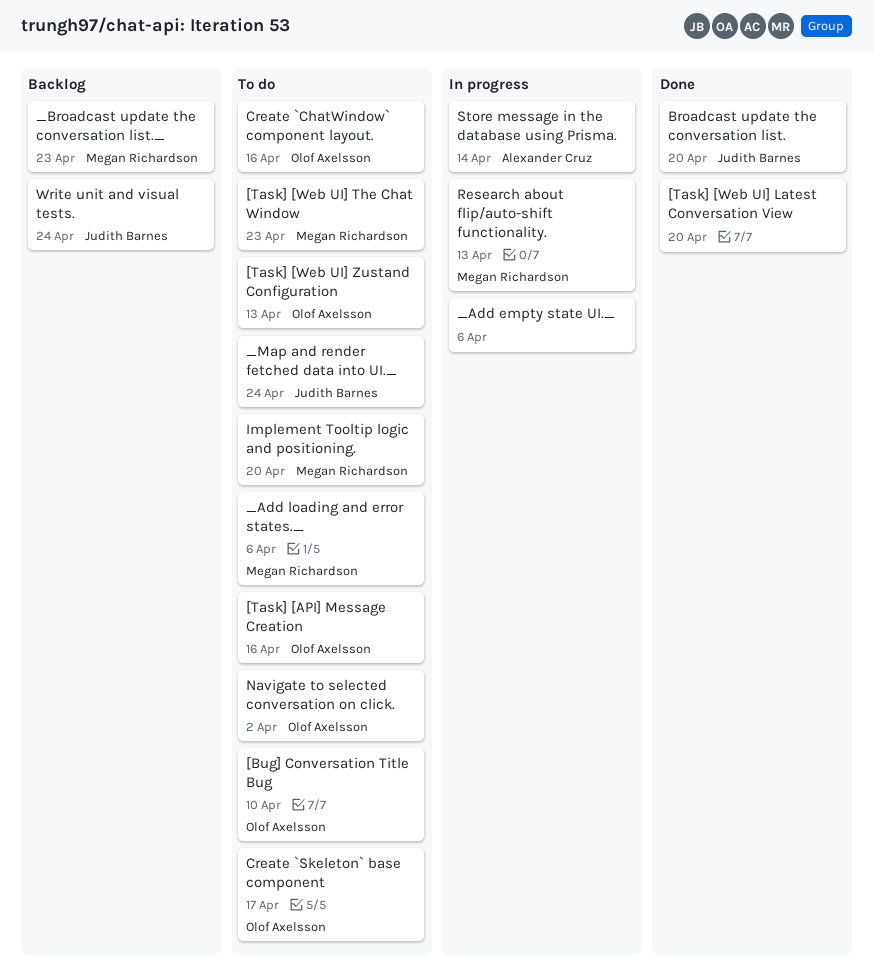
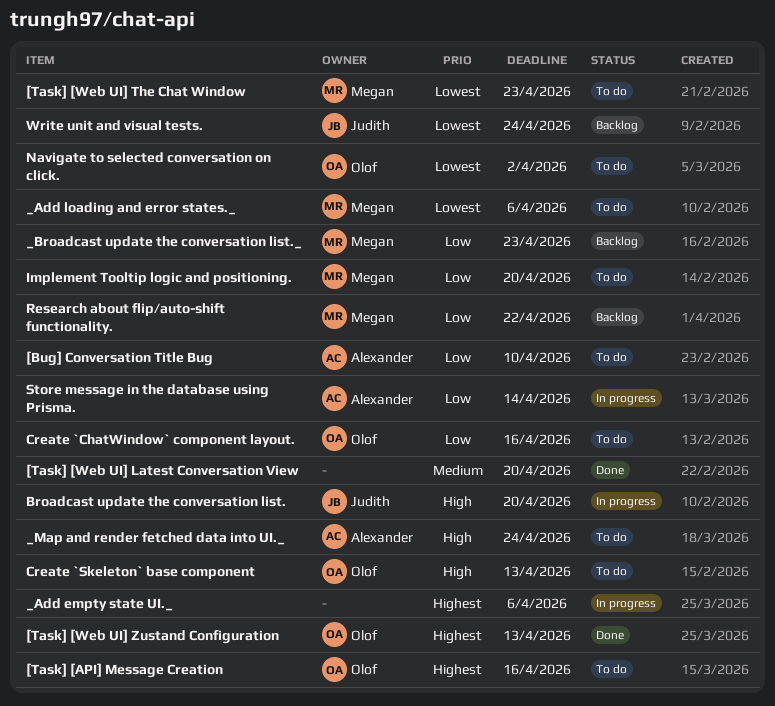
[Bug] Conversation Title Bug, owner: Olof Axelsson -> Alexander Cruz
[Task] [Web UI] Zustand Configuration, status: To do -> Done
_Map and render fetched data into UI._, owner: Judith Barnes -> Alexander Cruz
Broadcast update the conversation list., status: Done -> In progress
Create `Skeleton` base component, due: Apr 17 -> Apr 13
Research about flip/auto-shift functionality., status: In progress -> Backlog
Research about flip/auto-shift functionality., due: Apr 13 -> Apr 22

